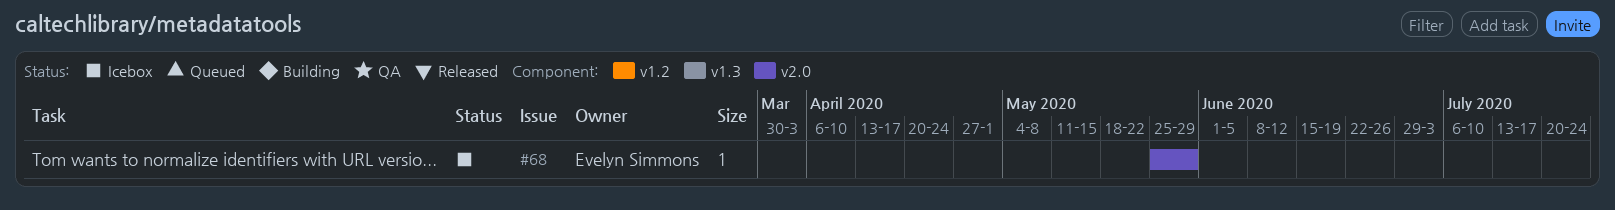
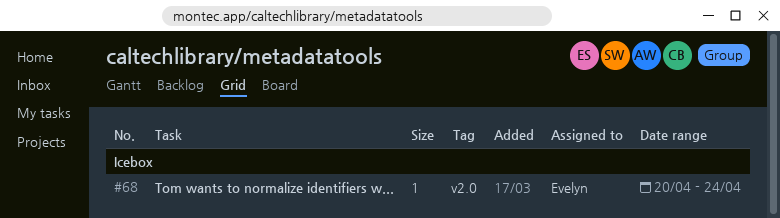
#68, start: May 25 -> Apr 20
#68, due: May 29 -> Apr 24

